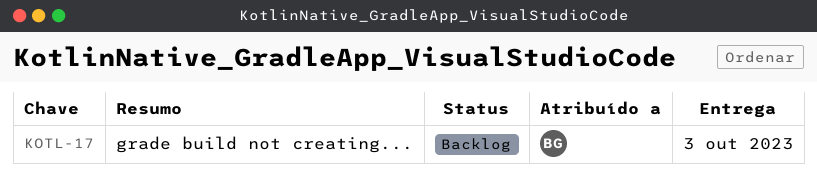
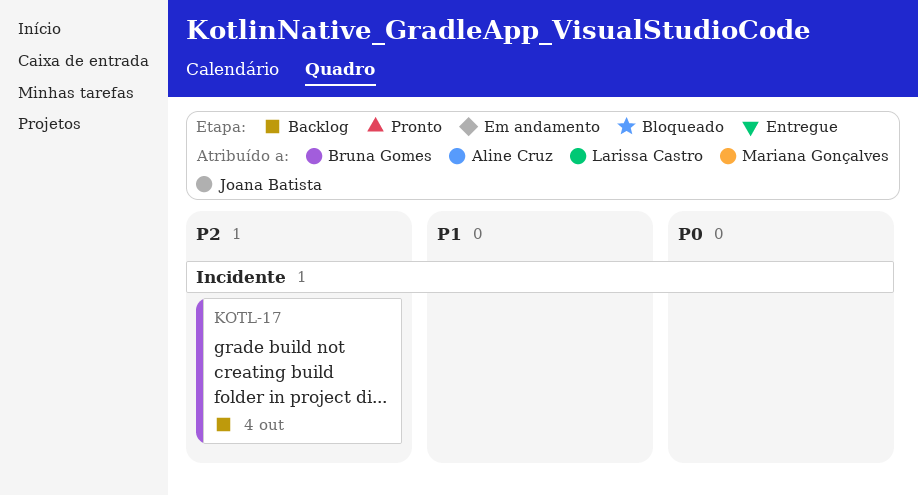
KOTL-17, due: Oct 3 -> Oct 4

